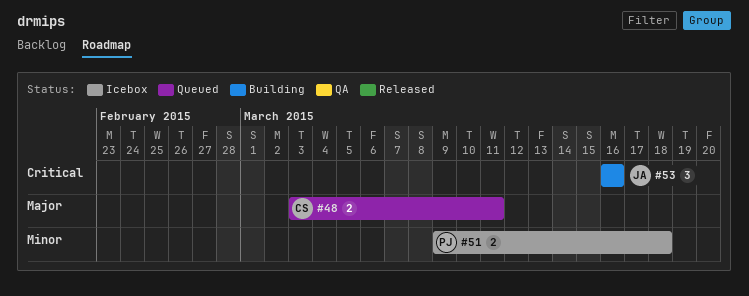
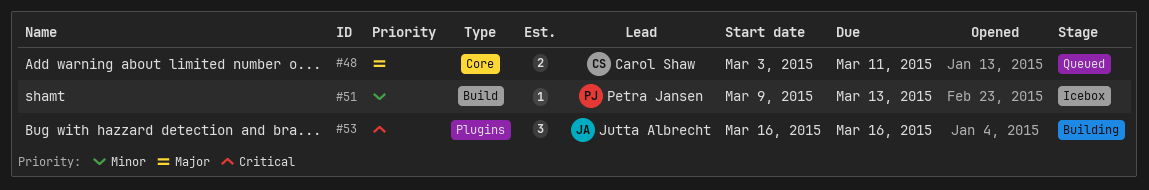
#51, estimate: 2 -> 1
#51, due: Mar 18 -> Mar 13

